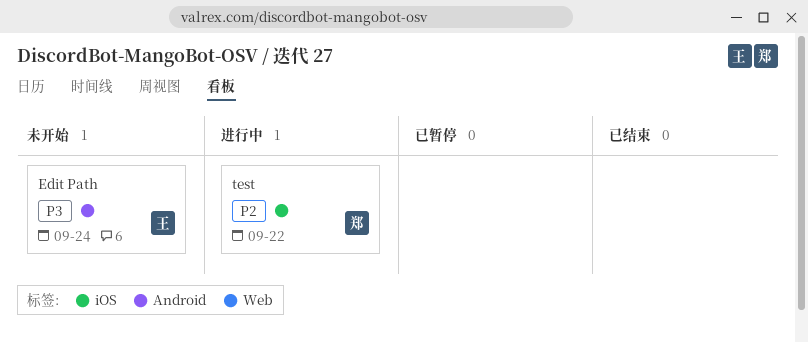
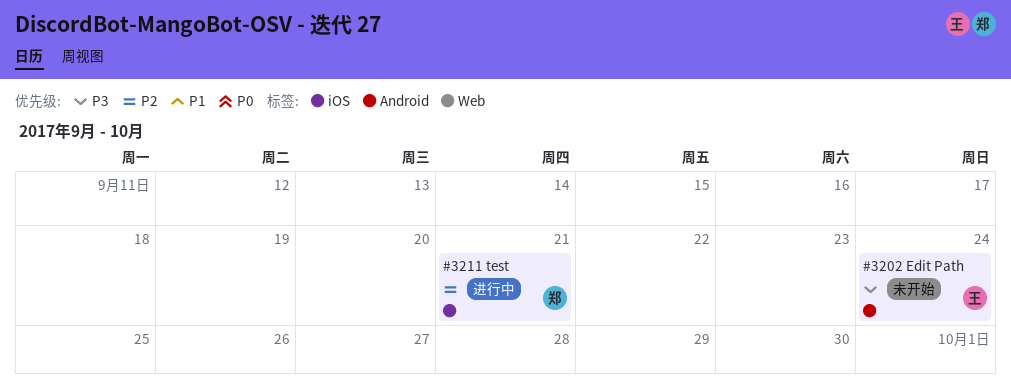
test, due: Sep 22 -> Sep 21

